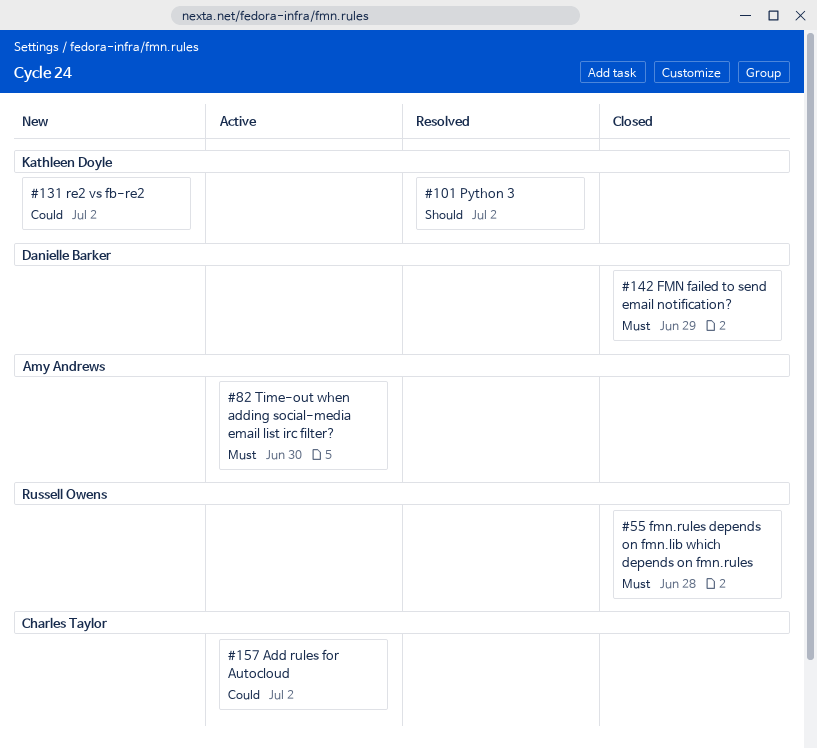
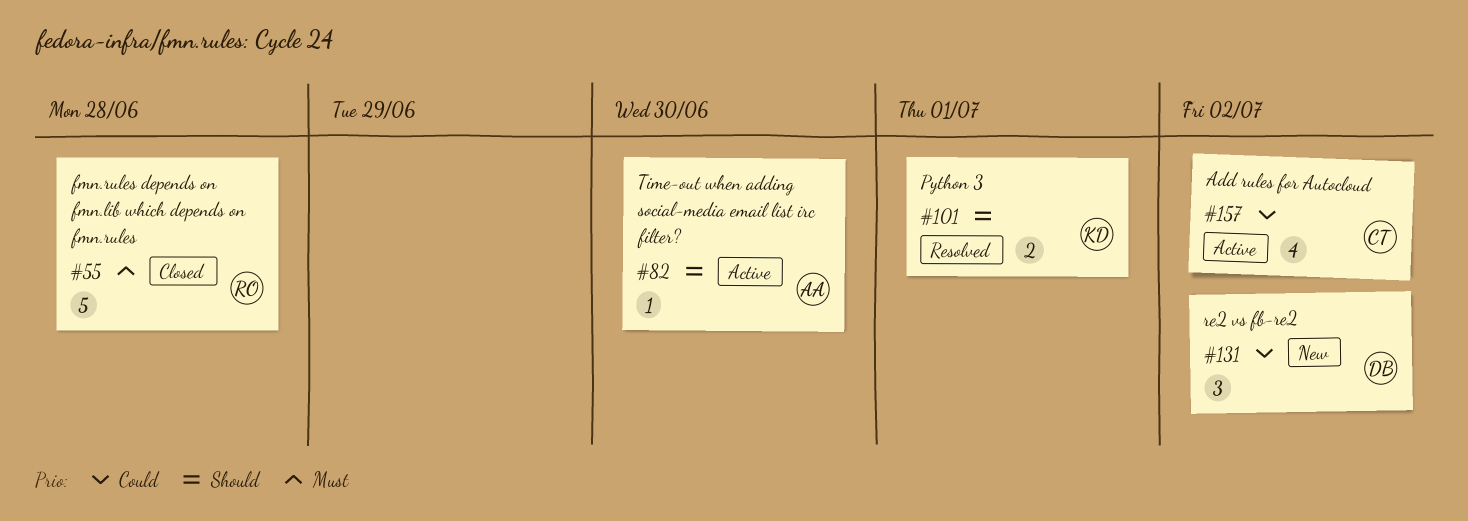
#82, priority: Must -> Should
#101, due: Jul 2 -> Jul 1
#131, owner: Kathleen Doyle -> Danielle Barker
#142: present -> none

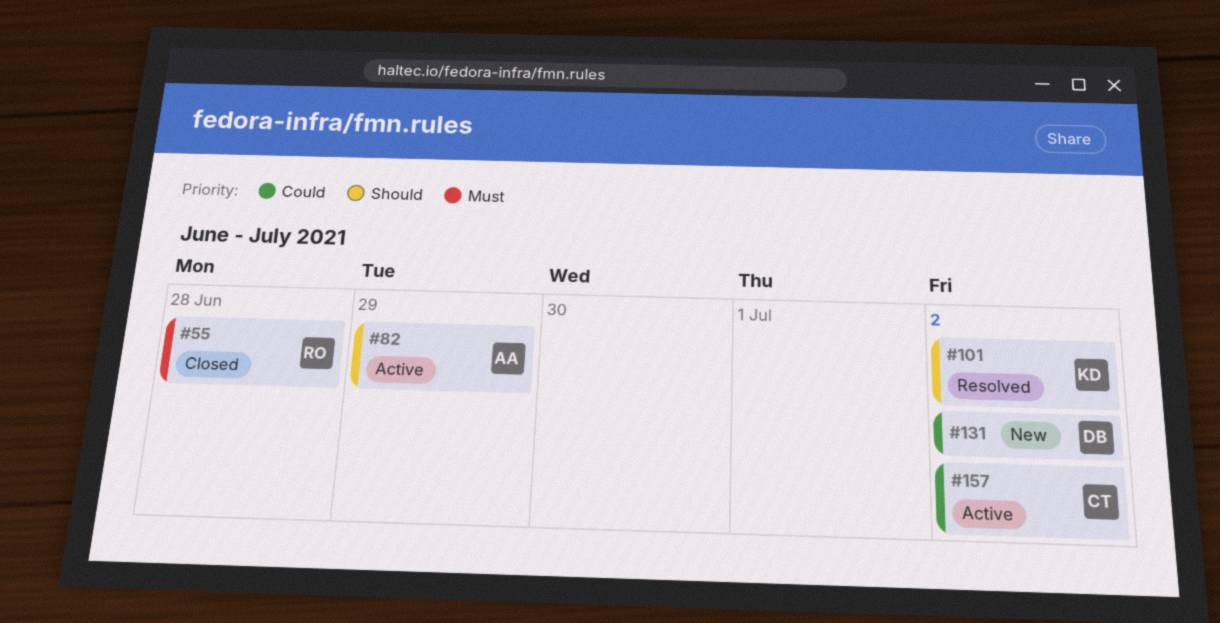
#82, due: Jun 30 -> Jun 29
#101, due: Jul 1 -> Jul 2

